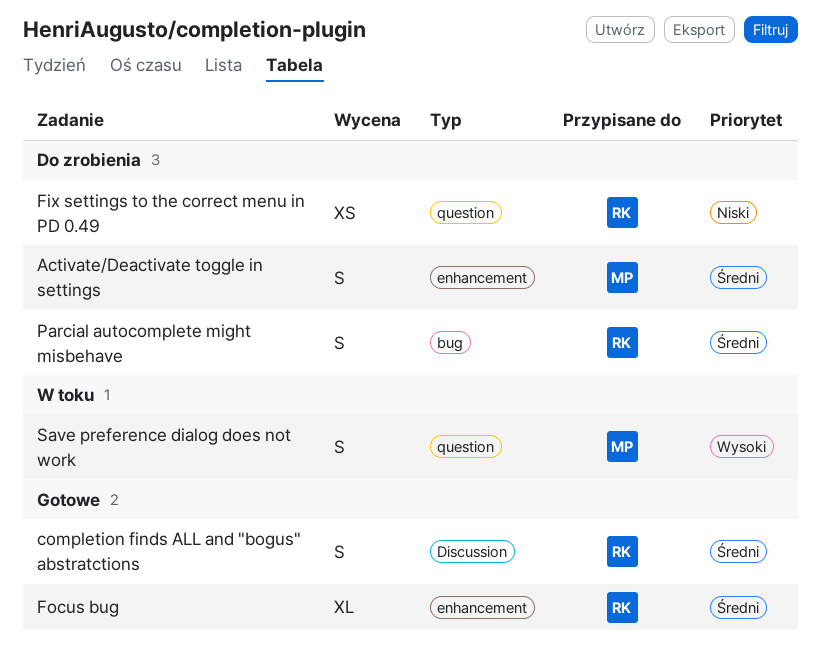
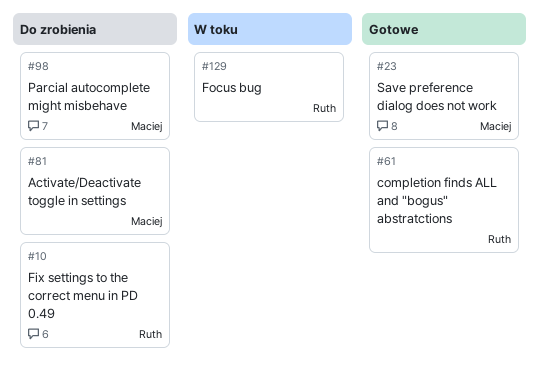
Focus bug, status: Gotowe -> W toku
Parcial autocomplete might misbehave, owner: Ruth -> Maciej
Save preference dialog does not work, status: W toku -> Gotowe

